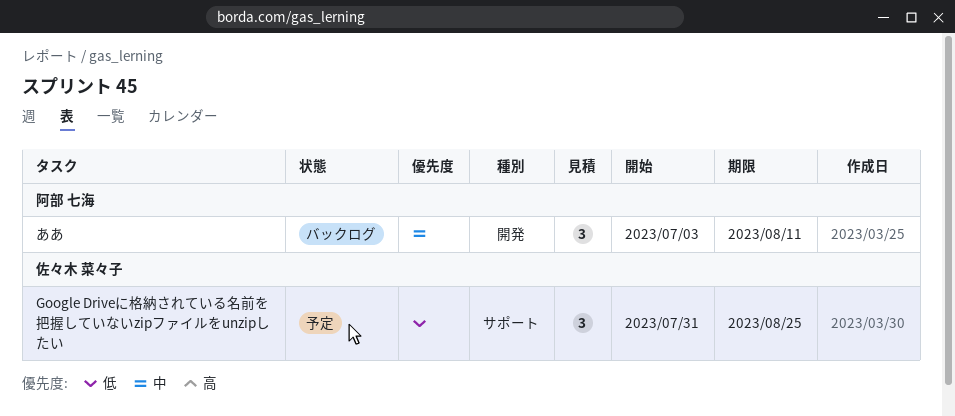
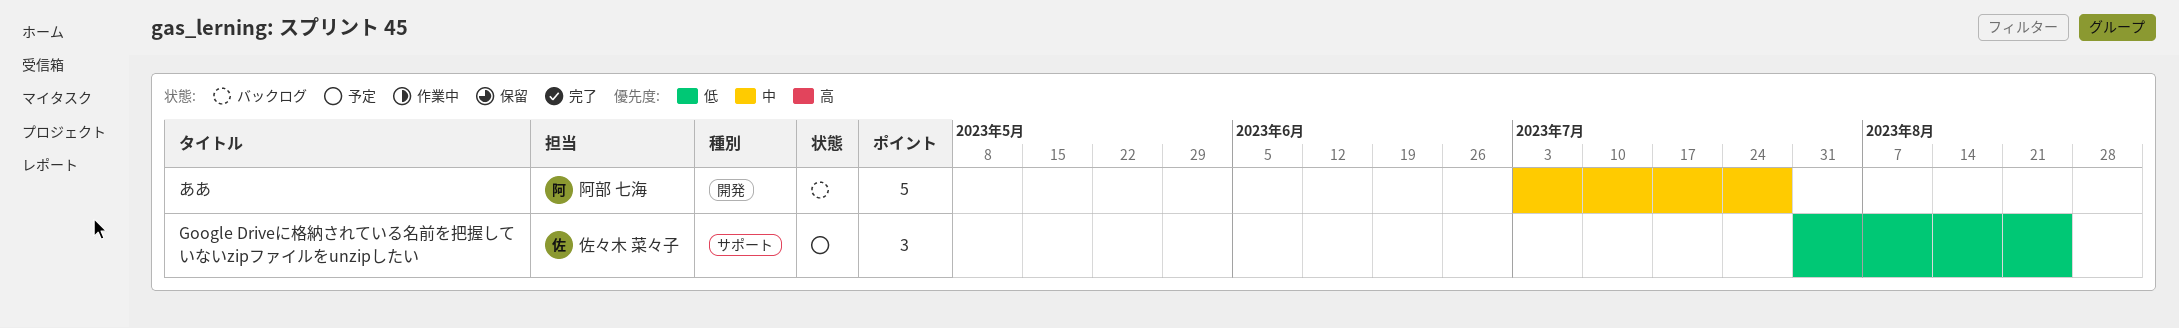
ああ, estimate: 3 -> 5
ああ, due: Aug 11 -> Jul 28

